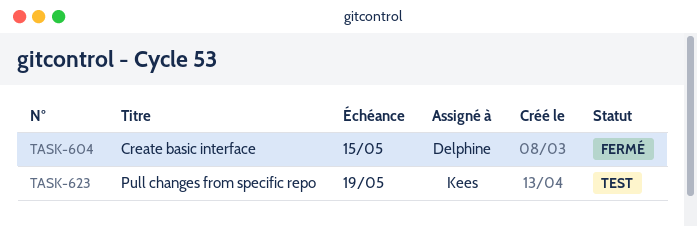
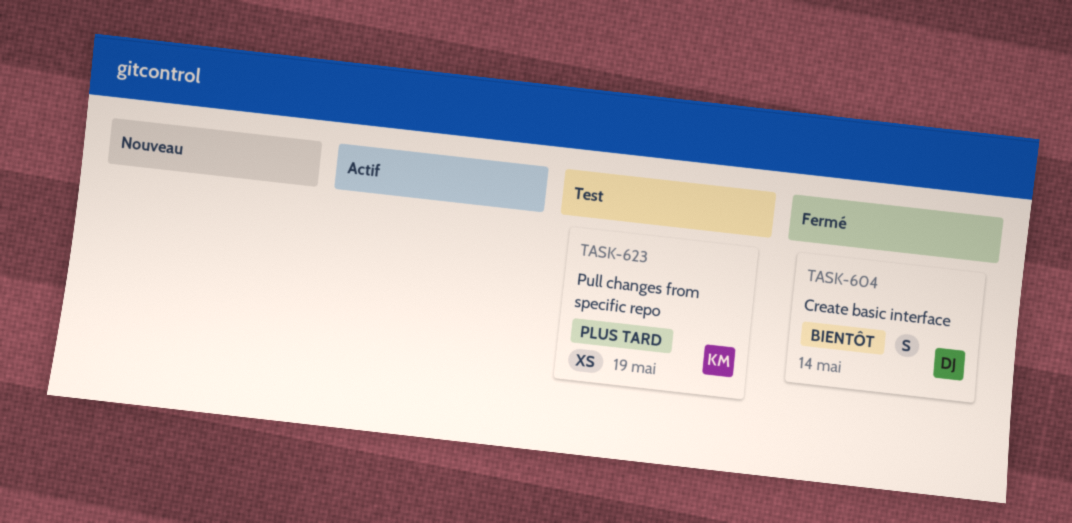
TASK-604, due: May 15 -> May 14

